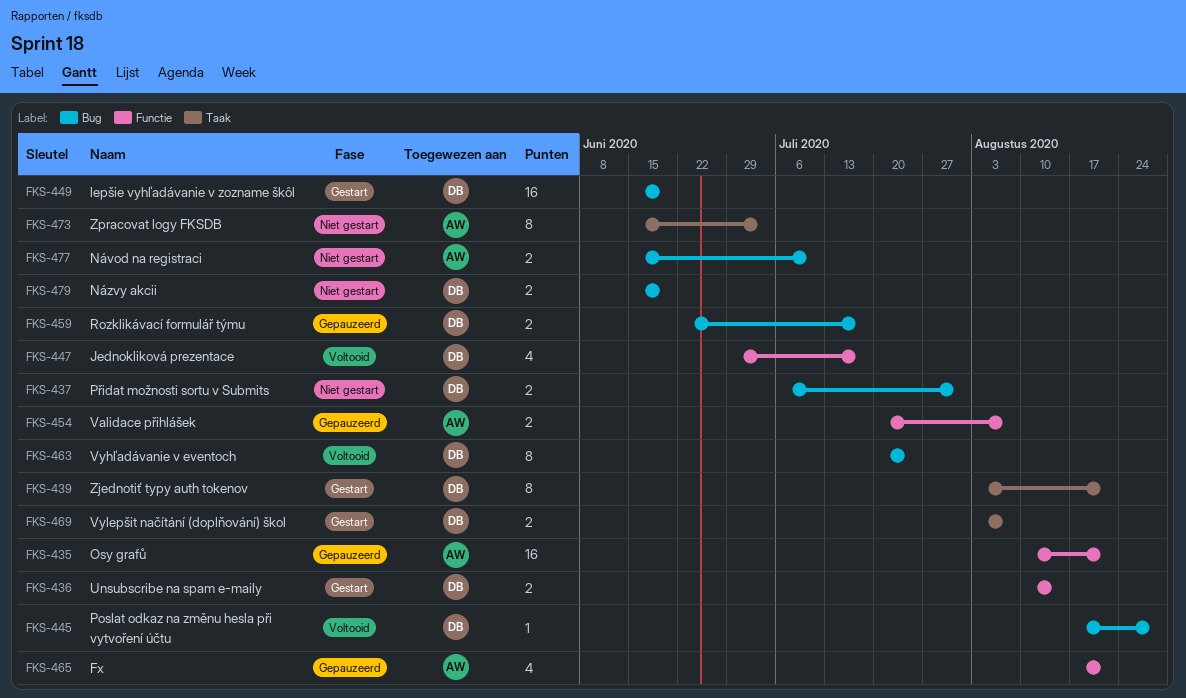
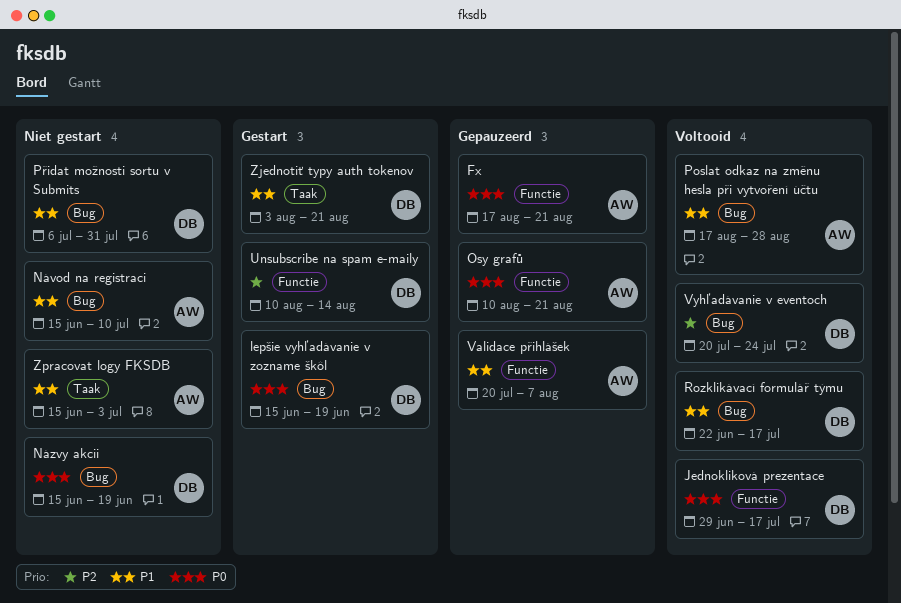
Poslat odkaz na změnu hesla při vytvoření účtu, owner: DB -> AW
Rozklikávací formulář týmu, status: Gepauzeerd -> Voltooid
Vylepšit načítání (doplňování) škol: present -> none

